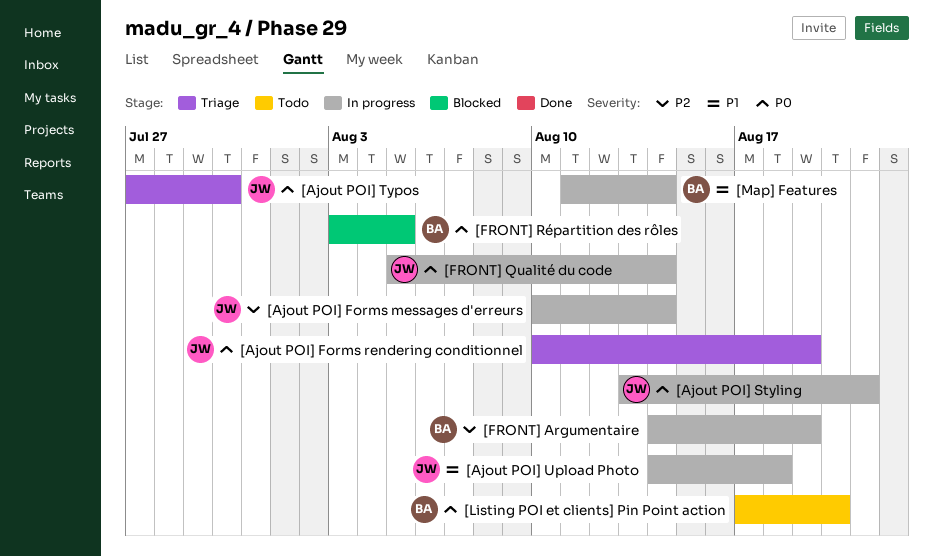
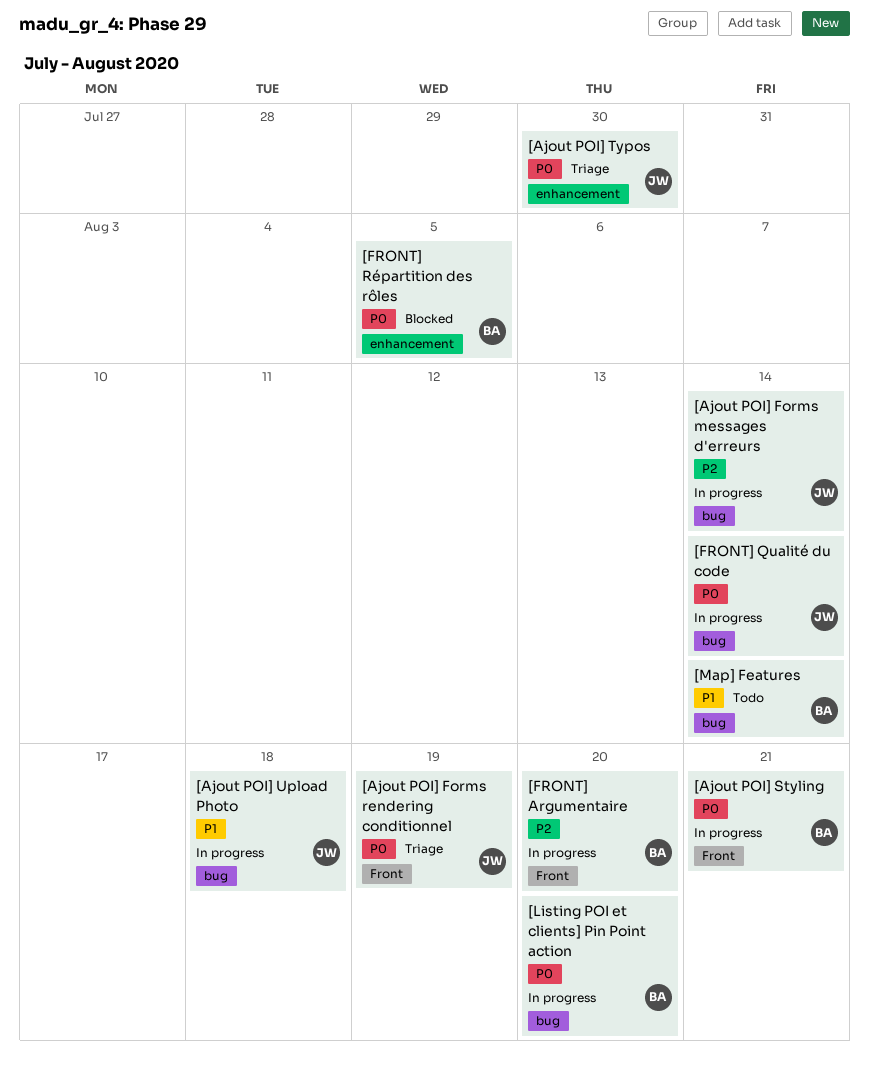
[Ajout POI] Styling, owner: JW -> BA
[FRONT] Argumentaire, due: Aug 19 -> Aug 20
[Listing POI et clients] Pin Point action, status: Todo -> In progress
[Map] Features, status: In progress -> Todo

